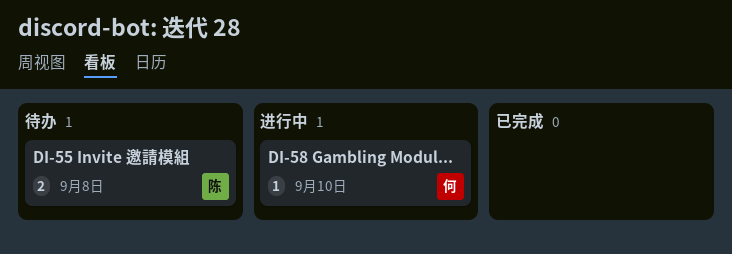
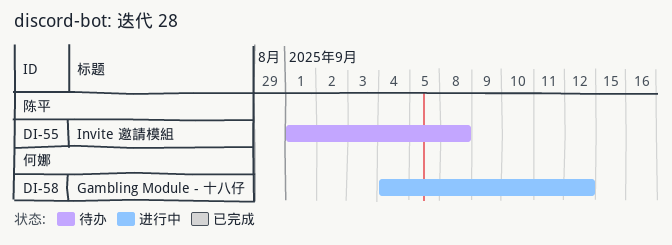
DI-58, due: Sep 10 -> Sep 12

